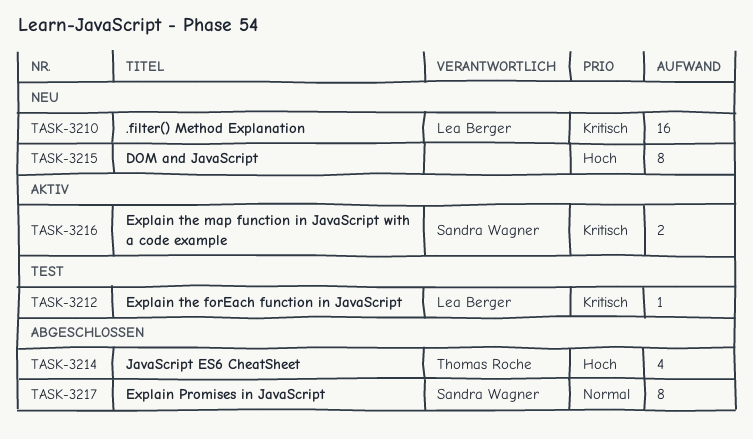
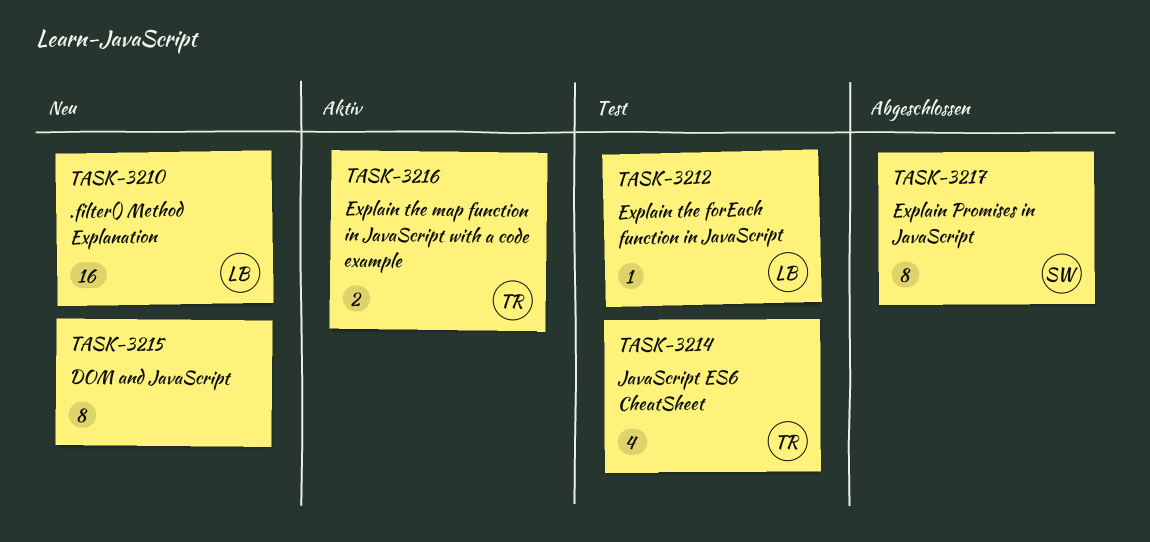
TASK-3214, status: Abgeschlossen -> Test
TASK-3216, owner: Sandra Wagner -> Thomas Roche

